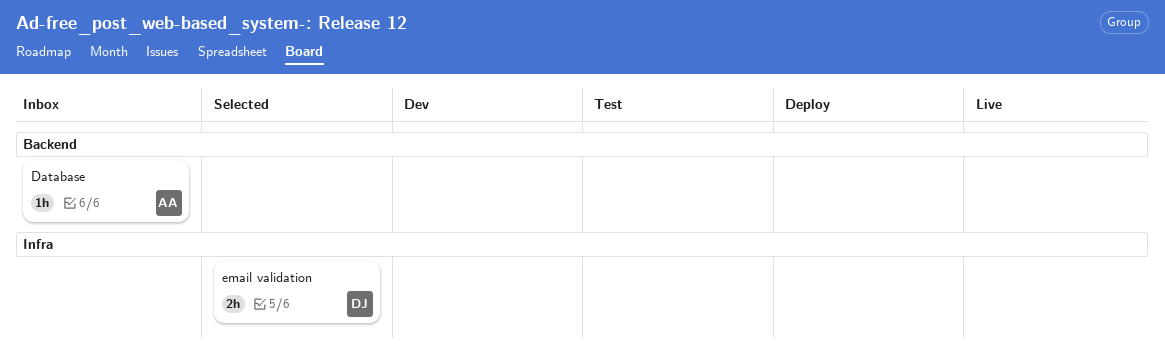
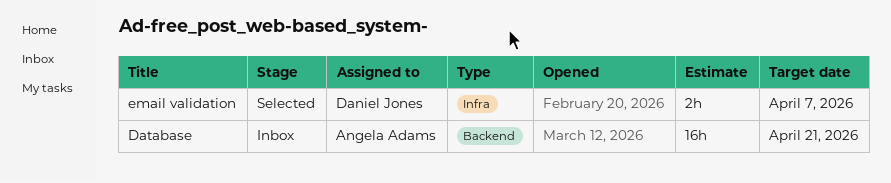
Database, estimate: 1h -> 16h

